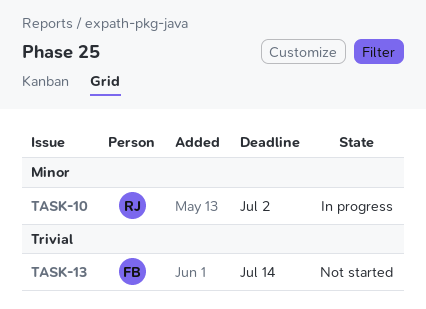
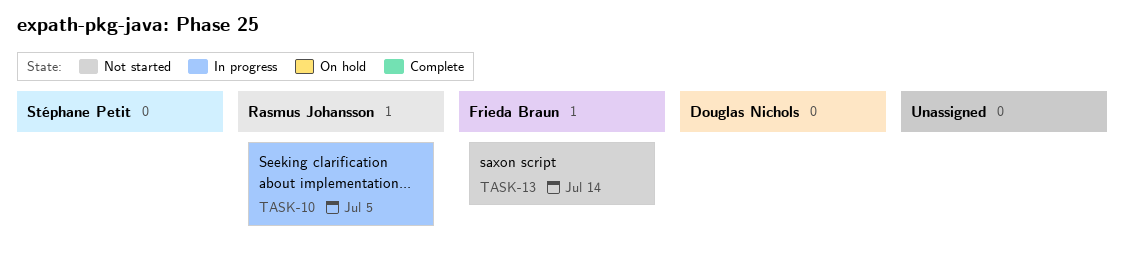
TASK-10, due: Jul 2 -> Jul 5

